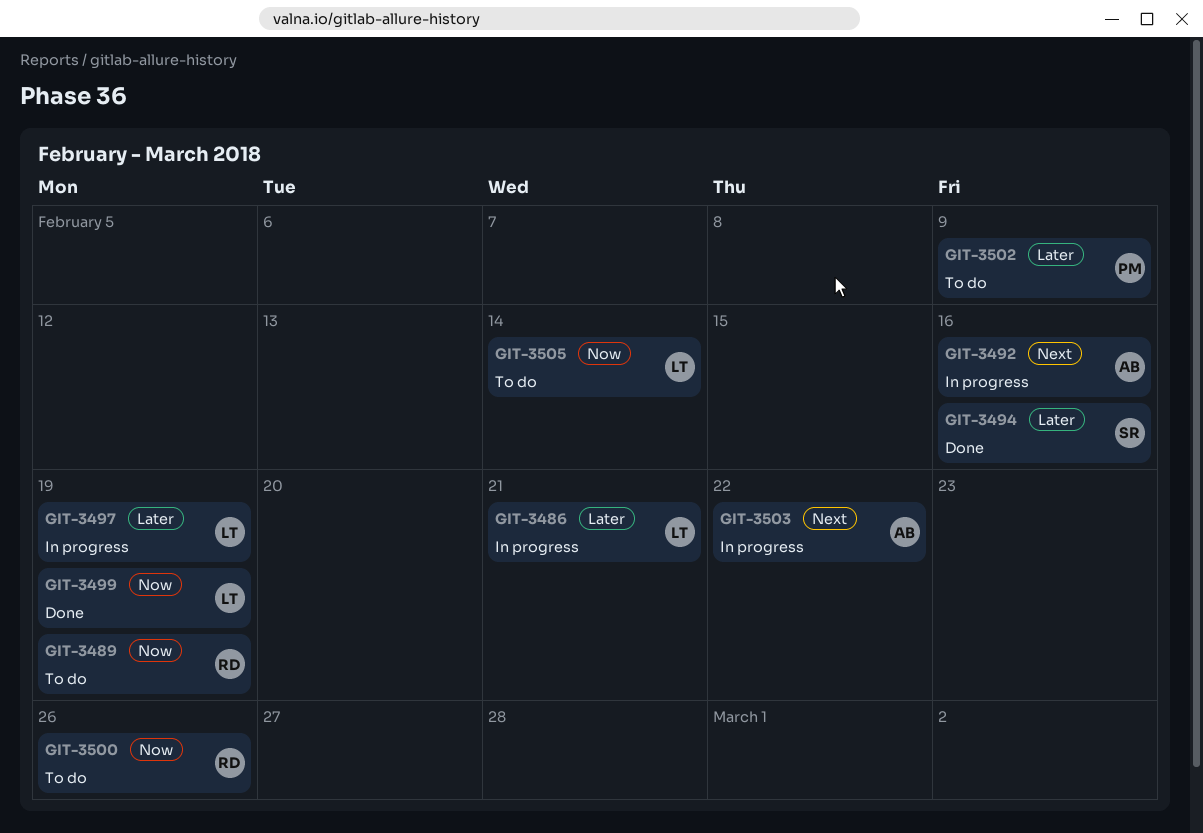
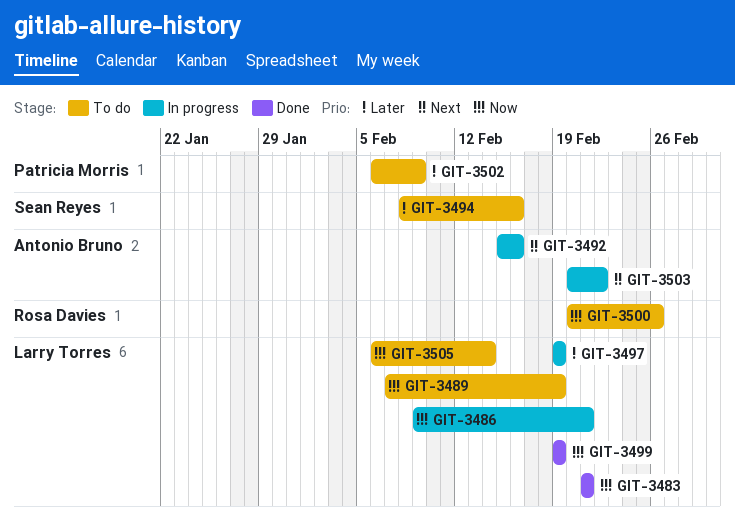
GIT-3483: none -> present
GIT-3486, priority: Later -> Now
GIT-3489, owner: Rosa Davies -> Larry Torres
GIT-3494, status: Done -> To do

